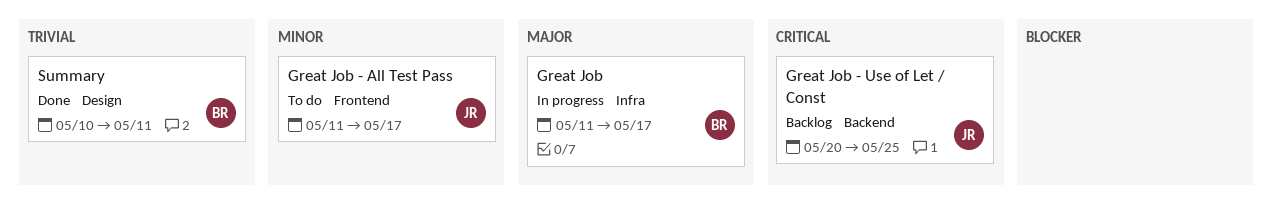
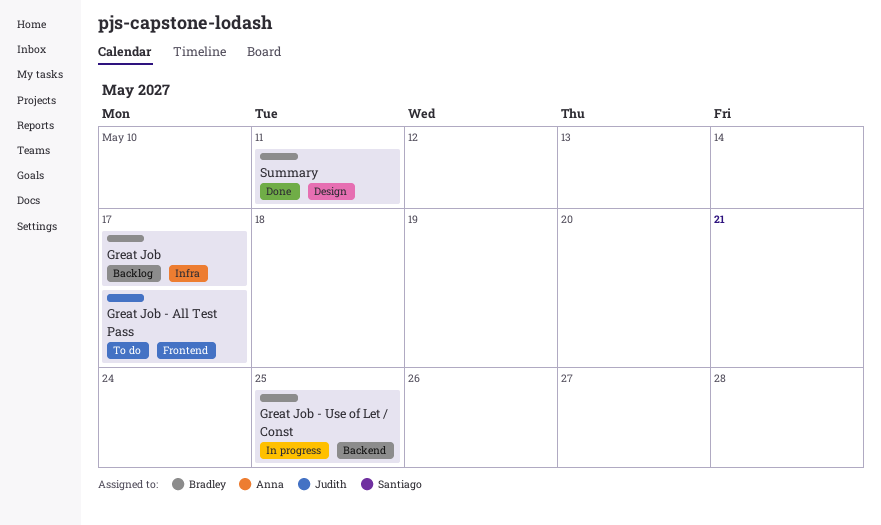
Great Job, status: In progress -> Backlog
Great Job - Use of Let / Const, status: Backlog -> In progress
Great Job - Use of Let / Const, owner: Judith -> Bradley

